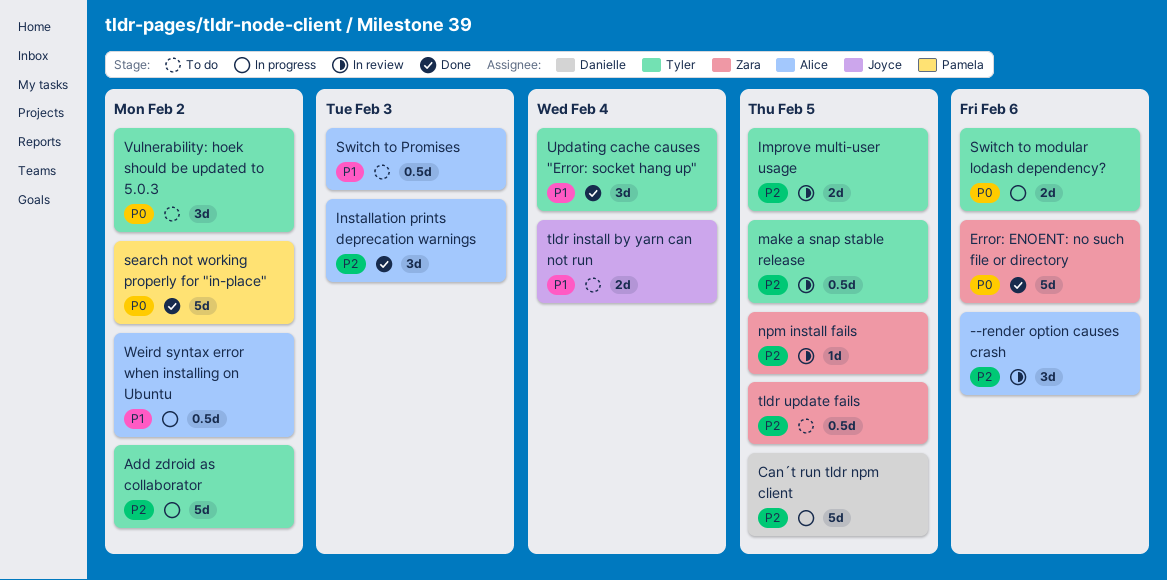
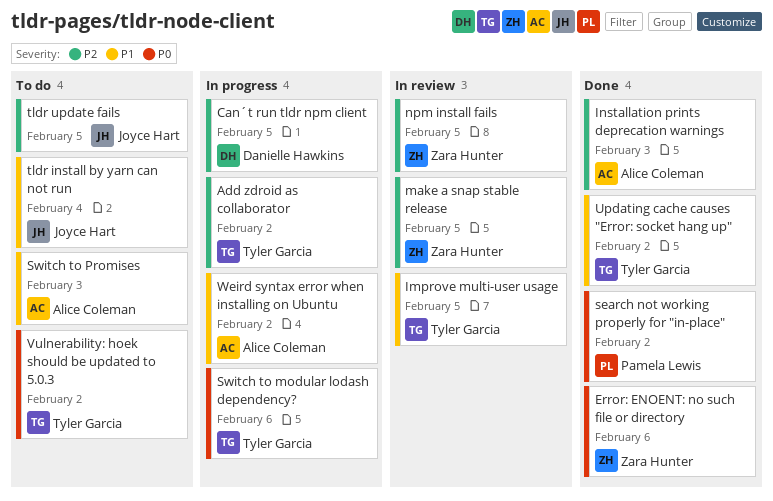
--render option causes crash: present -> none
Improve multi-user usage, priority: P2 -> P1
make a snap stable release, owner: Tyler Garcia -> Zara Hunter
tldr update fails, owner: Zara Hunter -> Joyce Hart
Updating cache causes "Error: socket hang up", due: Feb 4 -> Feb 2

